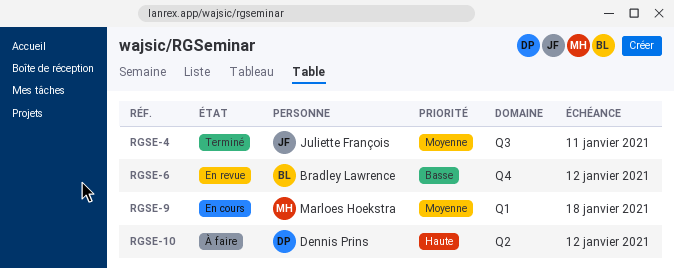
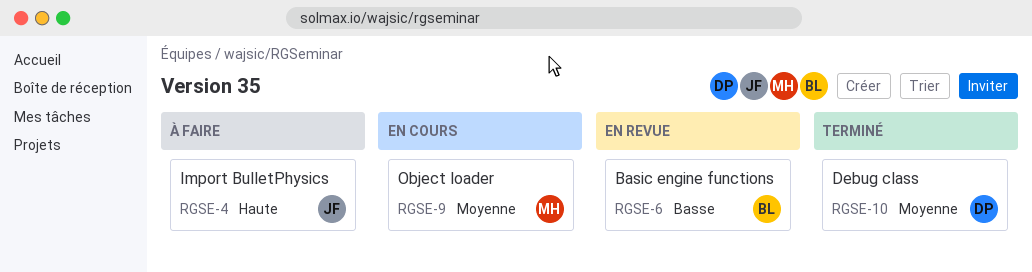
RGSE-4, status: Terminé -> À faire
RGSE-4, priority: Moyenne -> Haute
RGSE-10, status: À faire -> Terminé
RGSE-10, priority: Haute -> Moyenne

